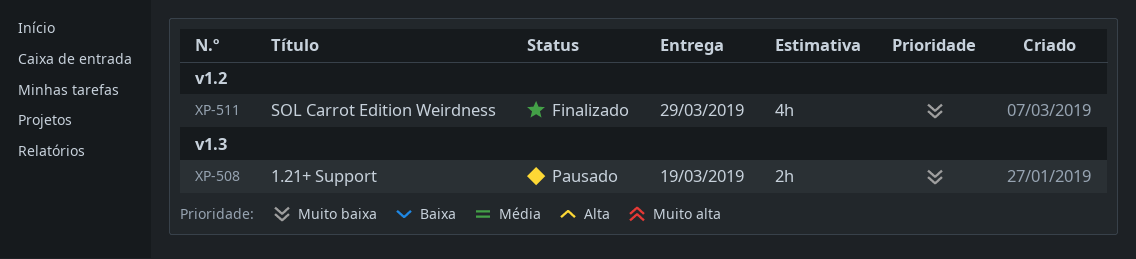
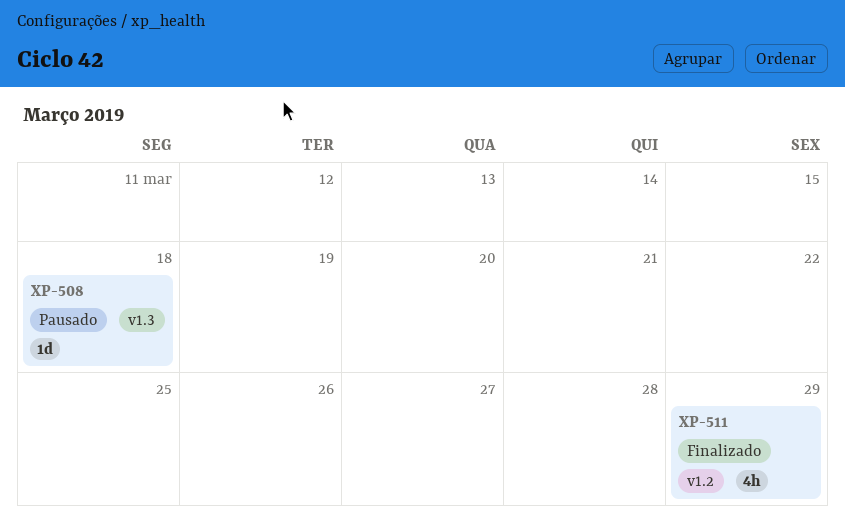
XP-508, estimate: 2h -> 1d
XP-508, due: Mar 19 -> Mar 18

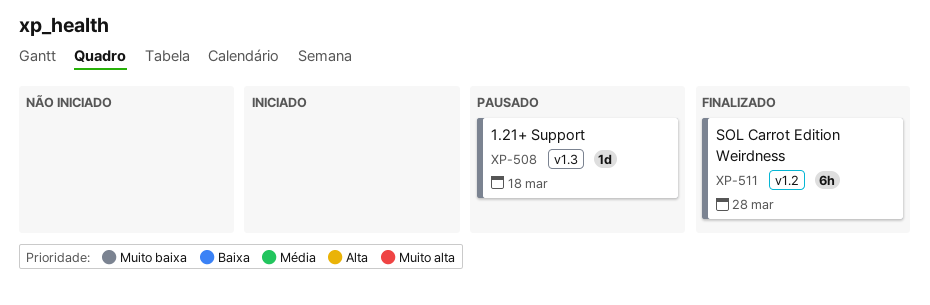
XP-511, estimate: 4h -> 6h
XP-511, due: Mar 29 -> Mar 28

